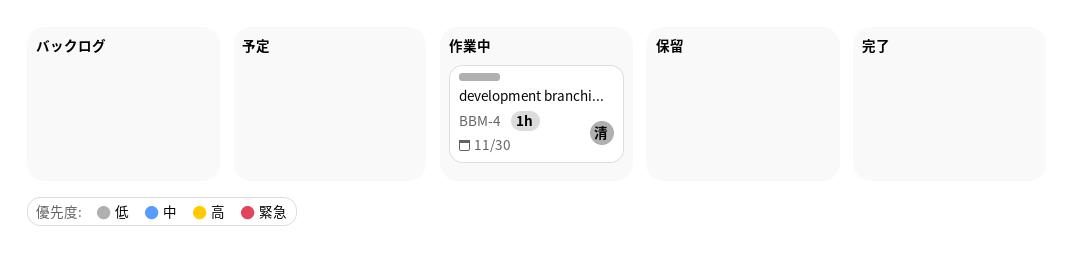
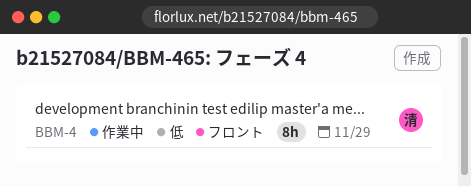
BBM-4, estimate: 1h -> 8h
BBM-4, due: Nov 30 -> Nov 29

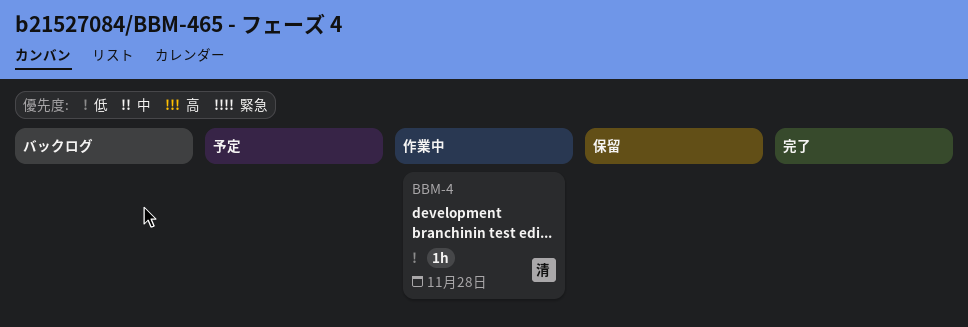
BBM-4, estimate: 8h -> 1h
BBM-4, due: Nov 29 -> Nov 28

